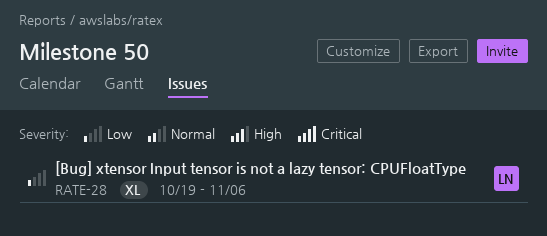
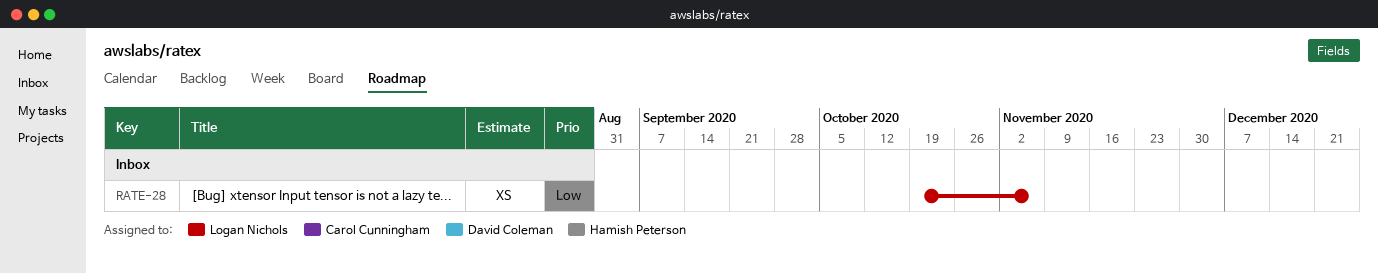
RATE-28, estimate: XL -> XS

